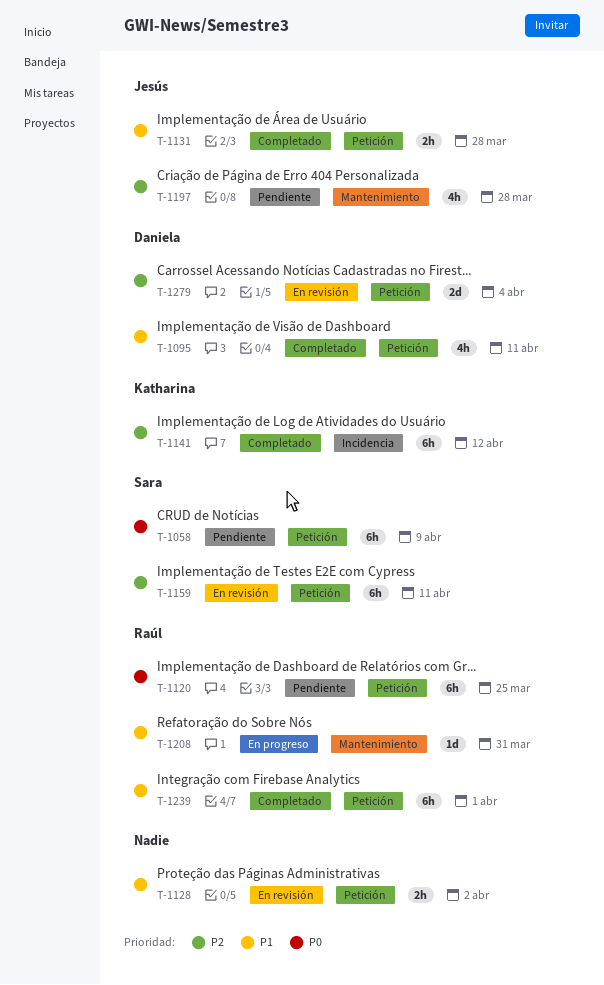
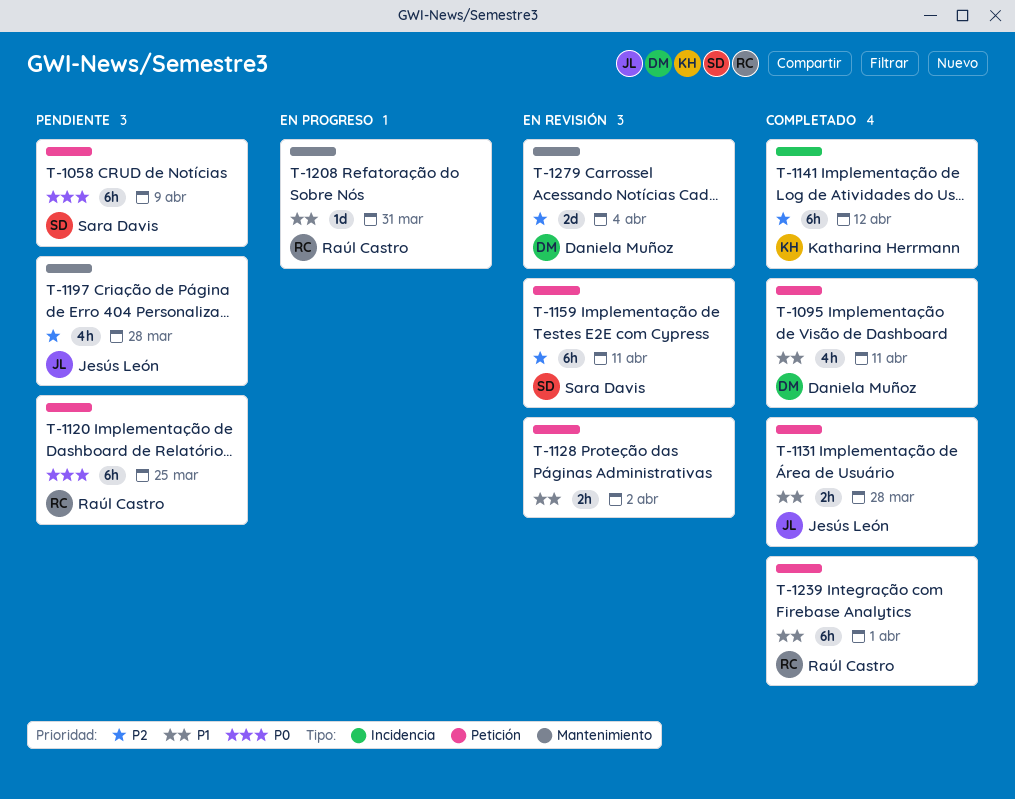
T-1279, label: Petición -> Mantenimiento

